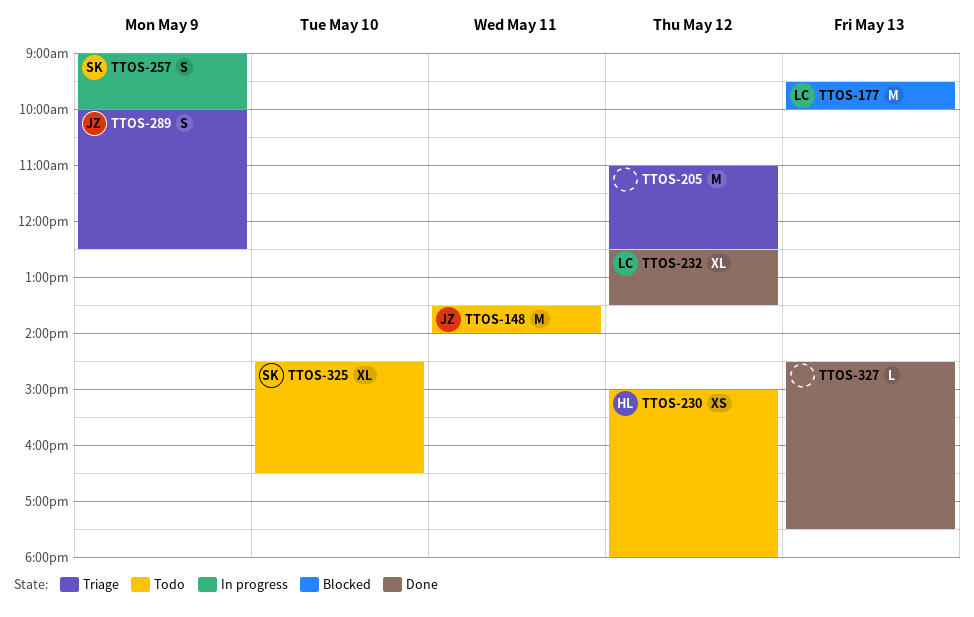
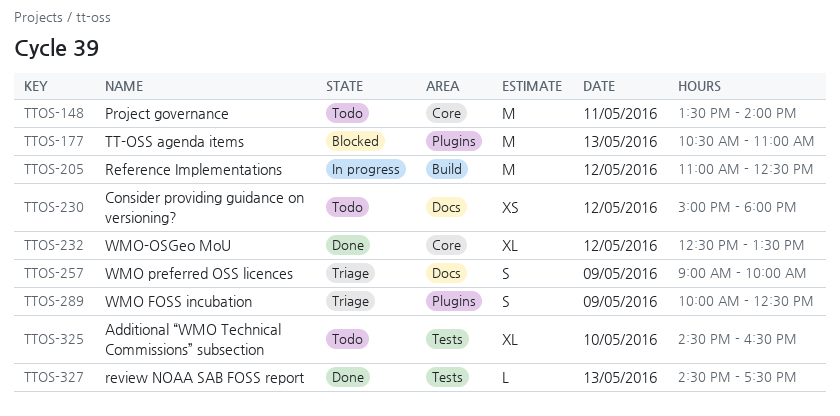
TTOS-177, begins: 09:30 -> 10:30
TTOS-177, ends: 10:00 -> 11:00
TTOS-205, status: Triage -> In progress
TTOS-257, status: In progress -> Triage

